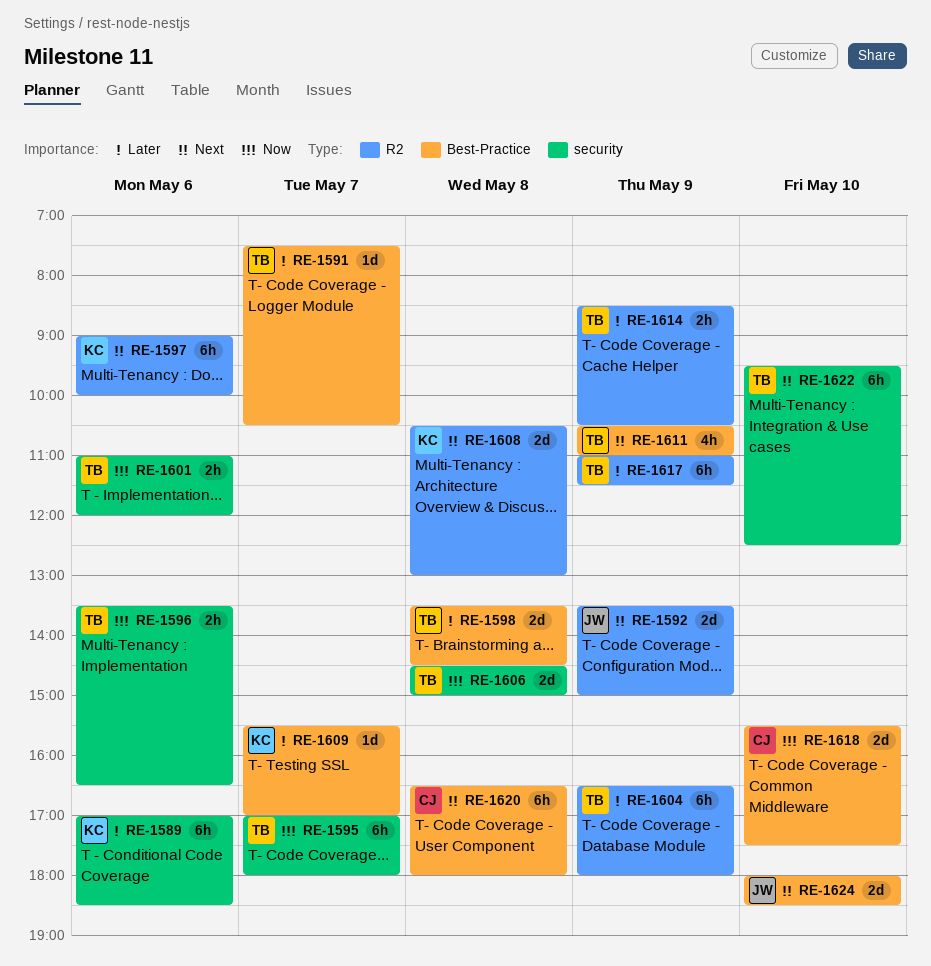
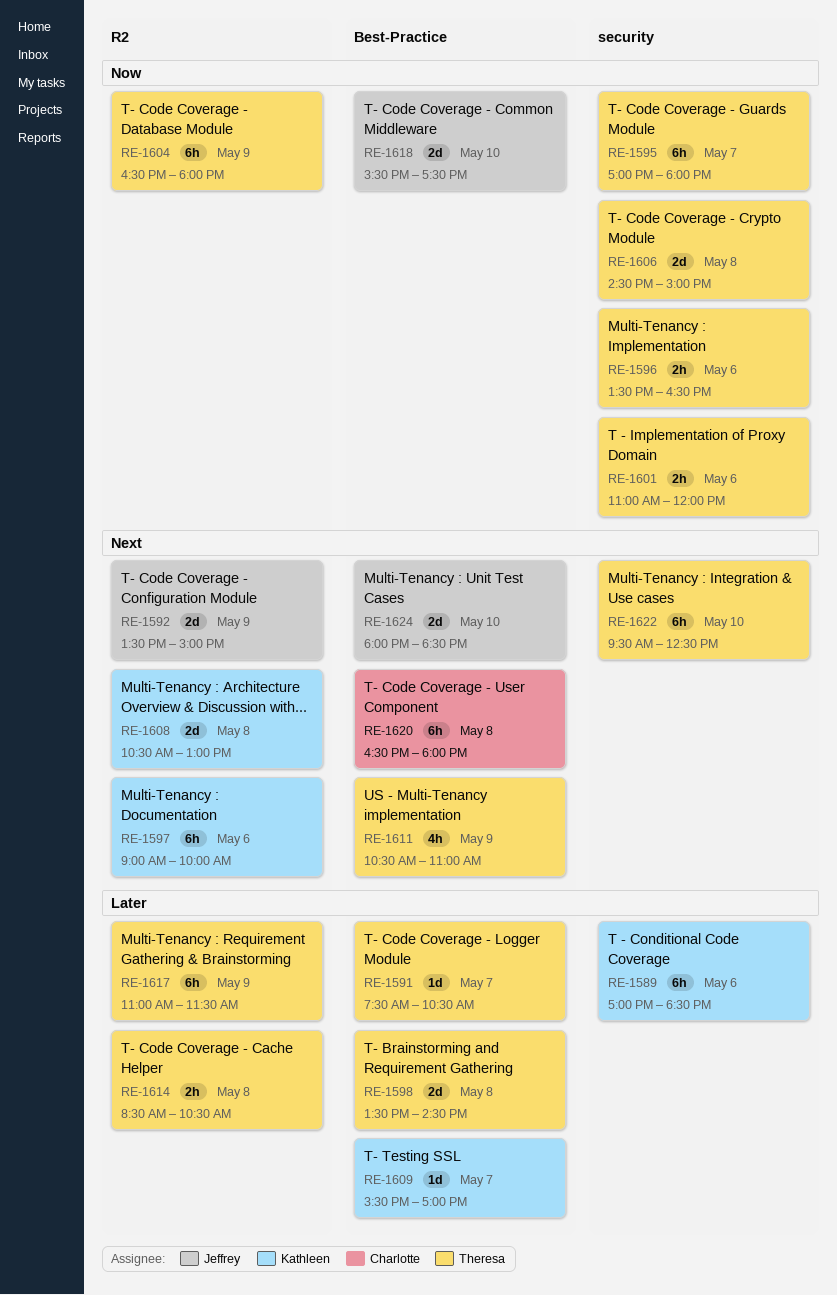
RE-1604, priority: Later -> Now
RE-1614, day: May 9 -> May 8
RE-1618, owner: Charlotte -> Jeffrey

